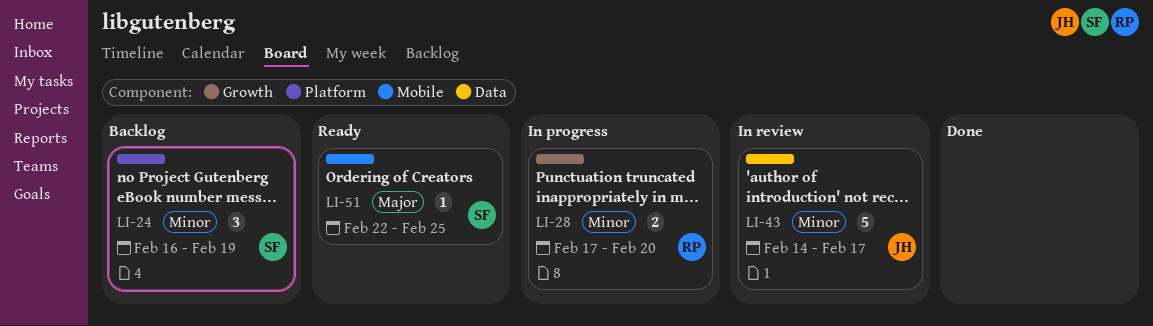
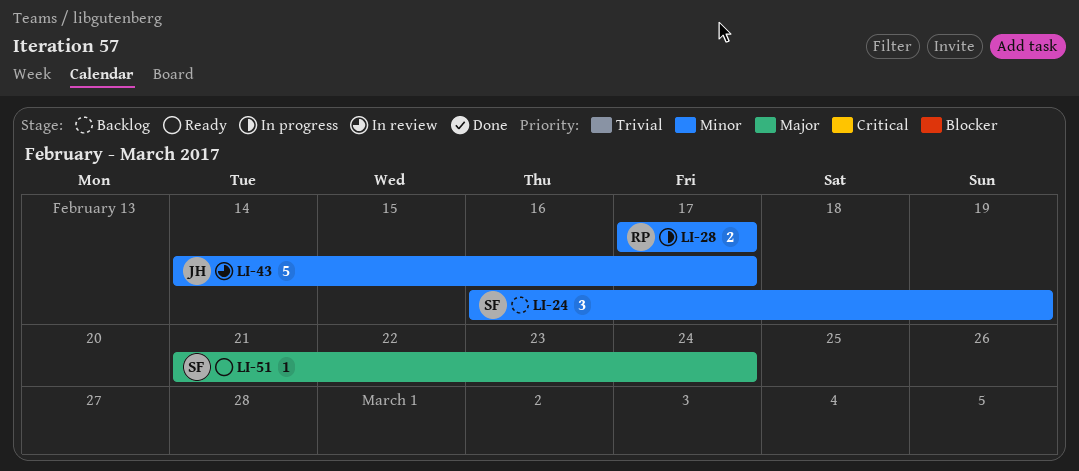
LI-28, due: Feb 20 -> Feb 17
LI-51, start: Feb 22 -> Feb 21
LI-51, due: Feb 25 -> Feb 24

